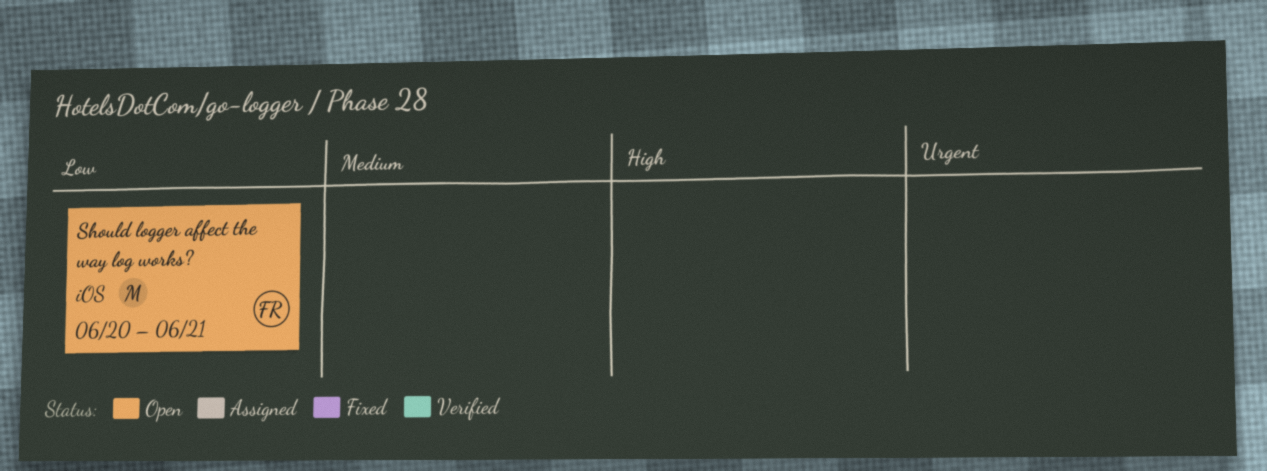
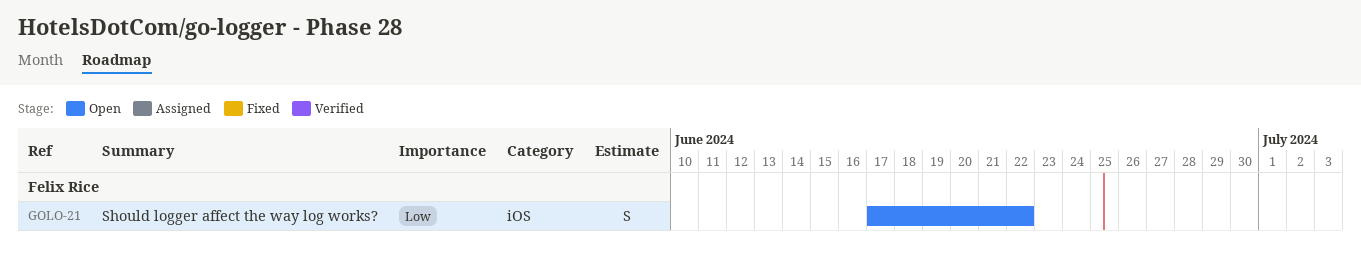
Should logger affect the way log works?, estimate: M -> S
Should logger affect the way log works?, start: Jun 20 -> Jun 17
Should logger affect the way log works?, due: Jun 21 -> Jun 22

